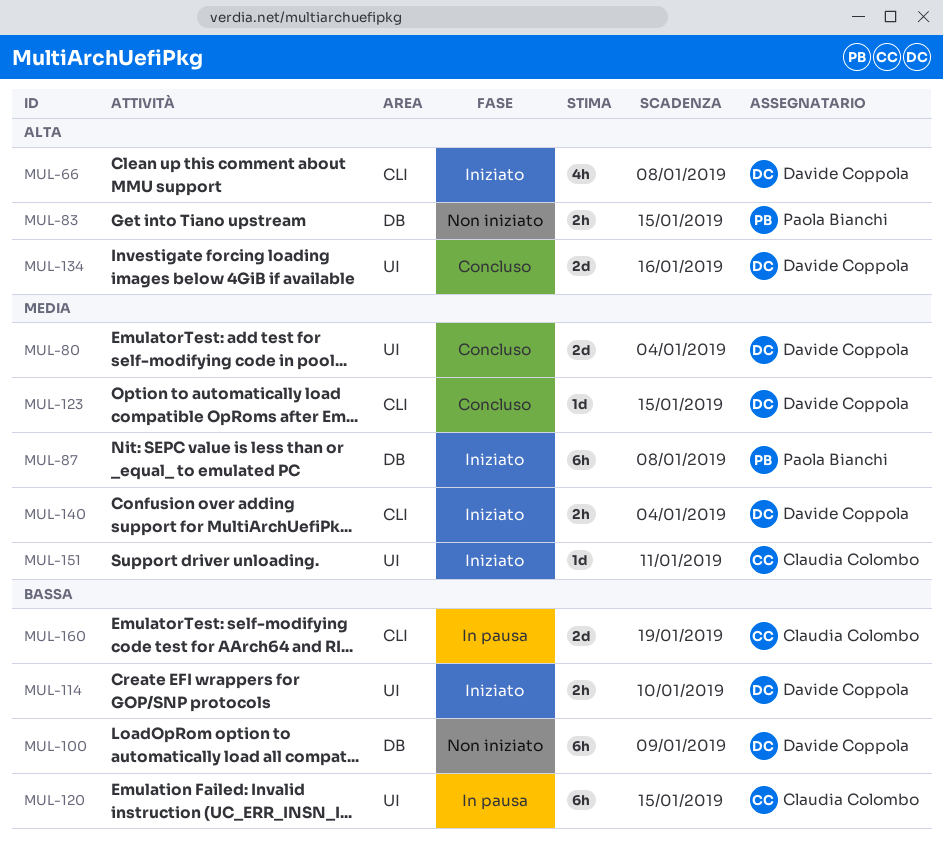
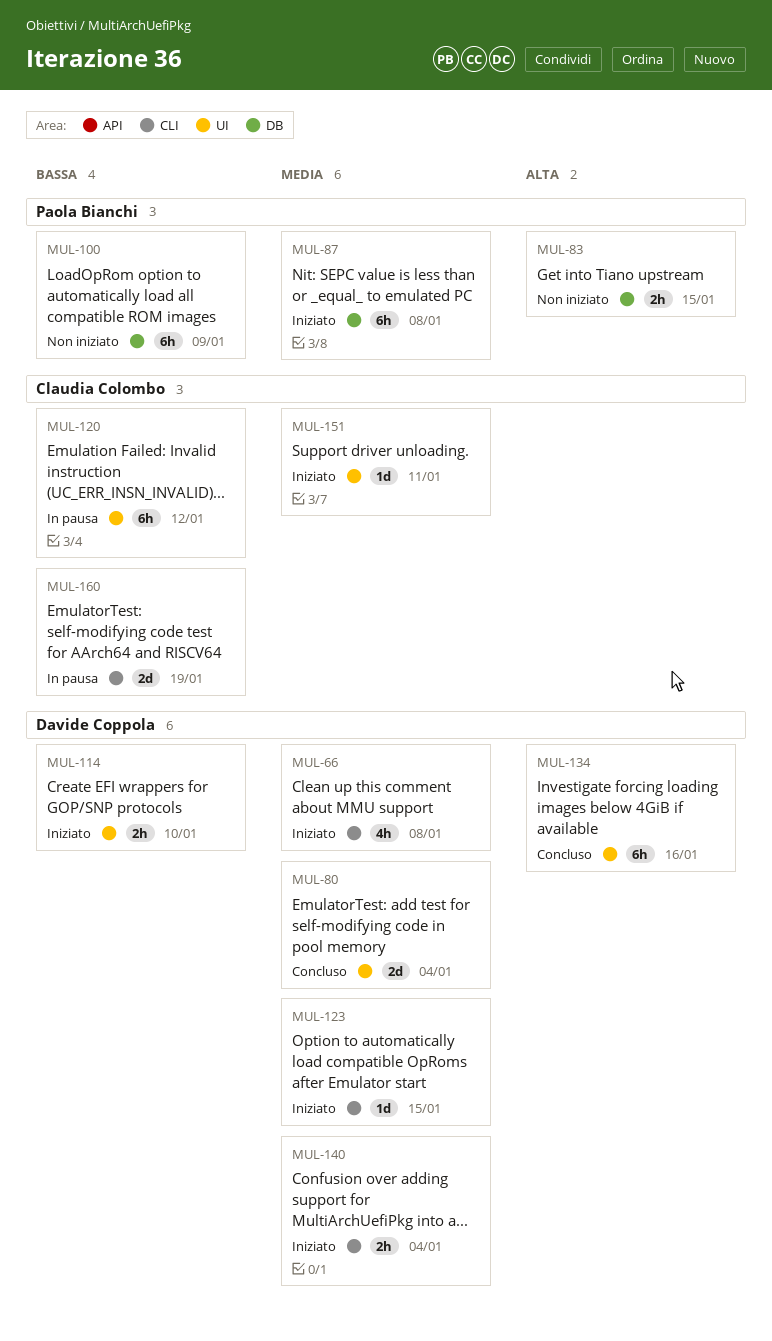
MUL-66, priority: Alta -> Media
MUL-100, owner: Davide Coppola -> Paola Bianchi
MUL-120, due: Jan 15 -> Jan 12
MUL-123, status: Concluso -> Iniziato
MUL-134, estimate: 2d -> 6h

